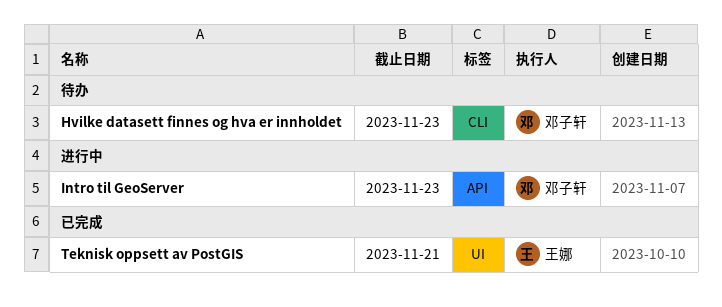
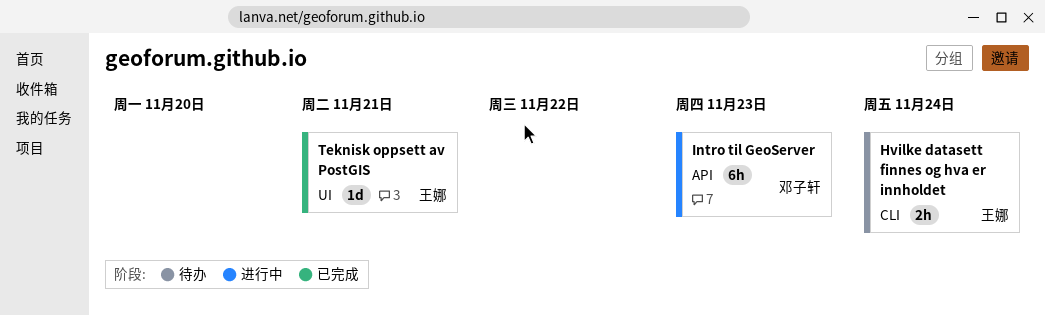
Hvilke datasett finnes og hva er innholdet, owner: 邓子轩 -> 王娜
Hvilke datasett finnes og hva er innholdet, due: Nov 23 -> Nov 24

